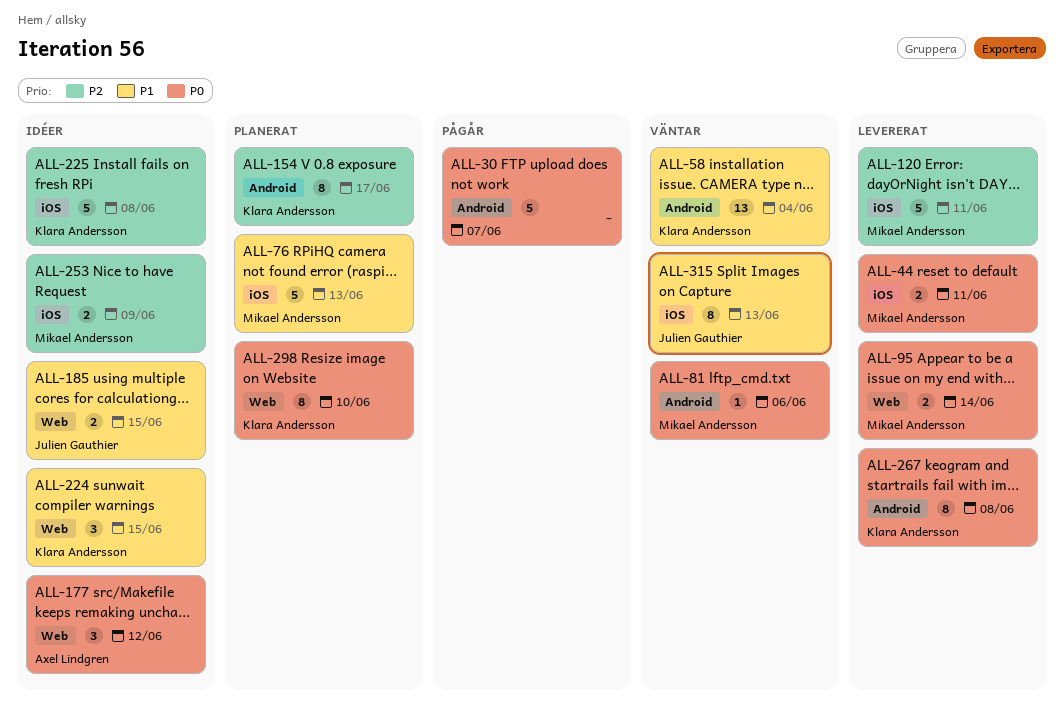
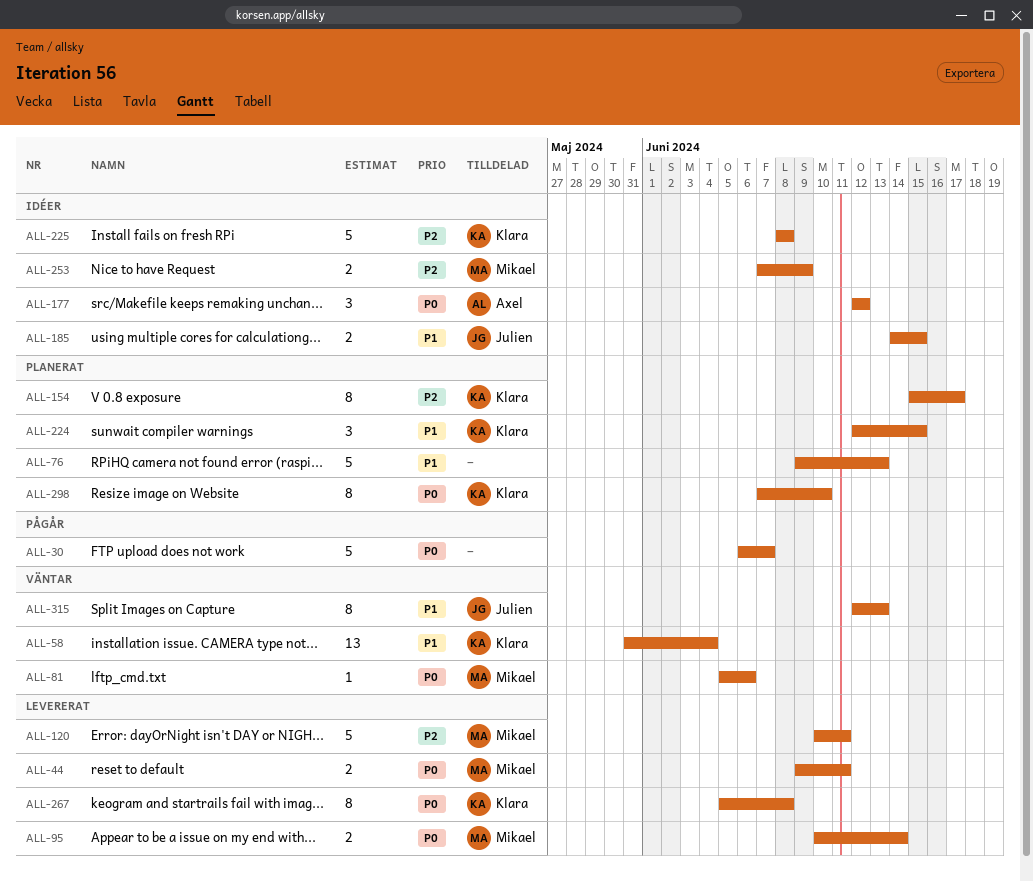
ALL-76, owner: Mikael Andersson -> none
ALL-224, status: Idéer -> Planerat

